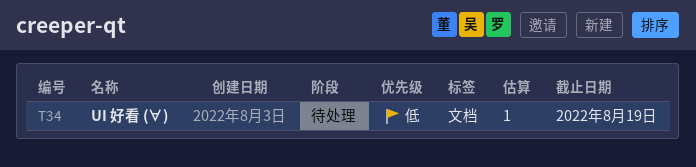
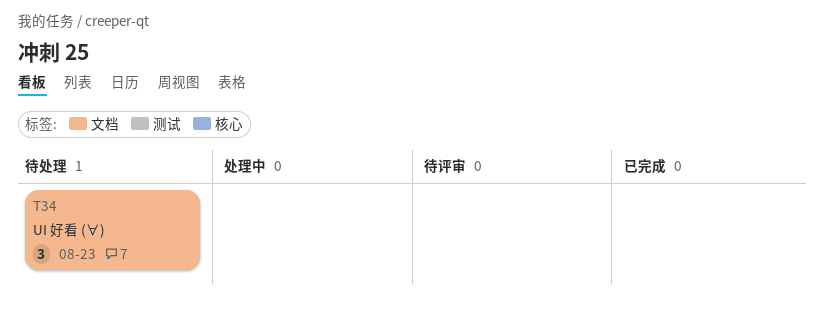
T34, estimate: 1 -> 3
T34, due: Aug 19 -> Aug 23

